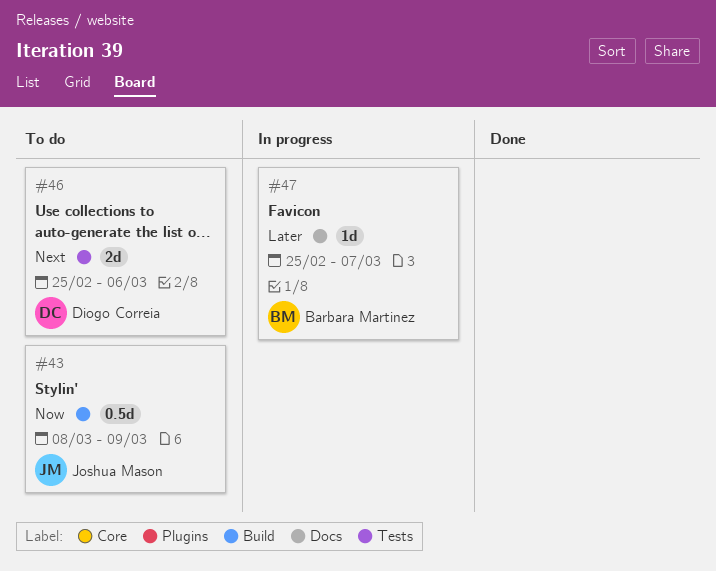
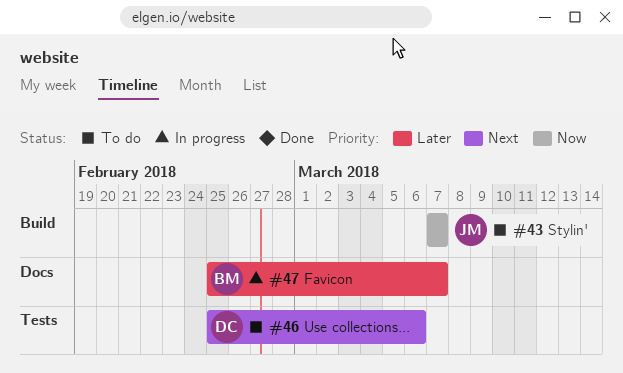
#43, start: Mar 8 -> Mar 7
#43, due: Mar 9 -> Mar 7

